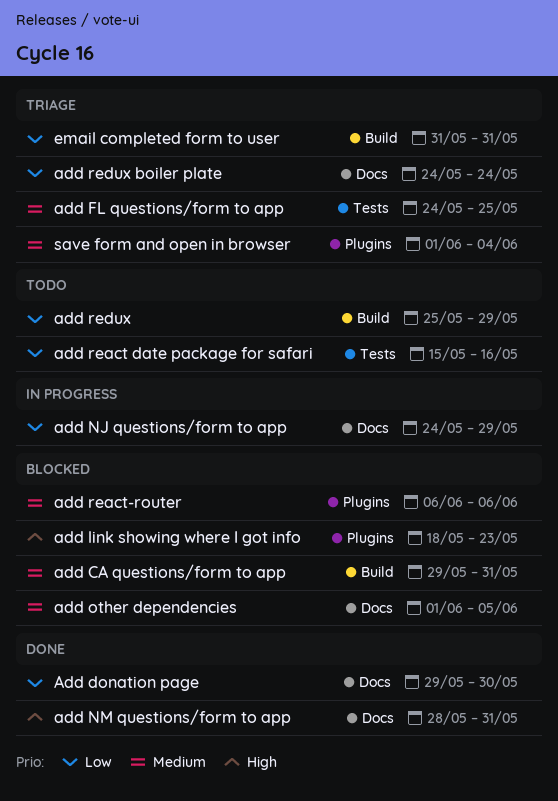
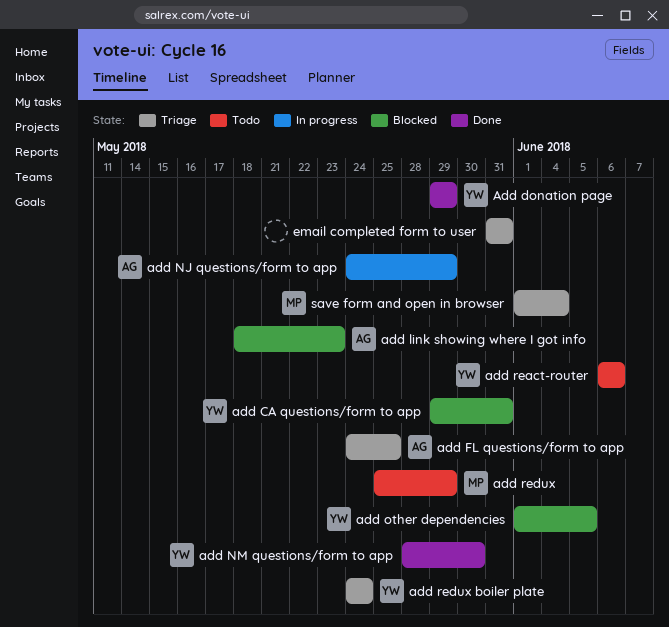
Add donation page, due: May 30 -> May 29
add NM questions/form to app, due: May 31 -> May 30
add react date package for safari: present -> none
add react-router, status: Blocked -> Todo

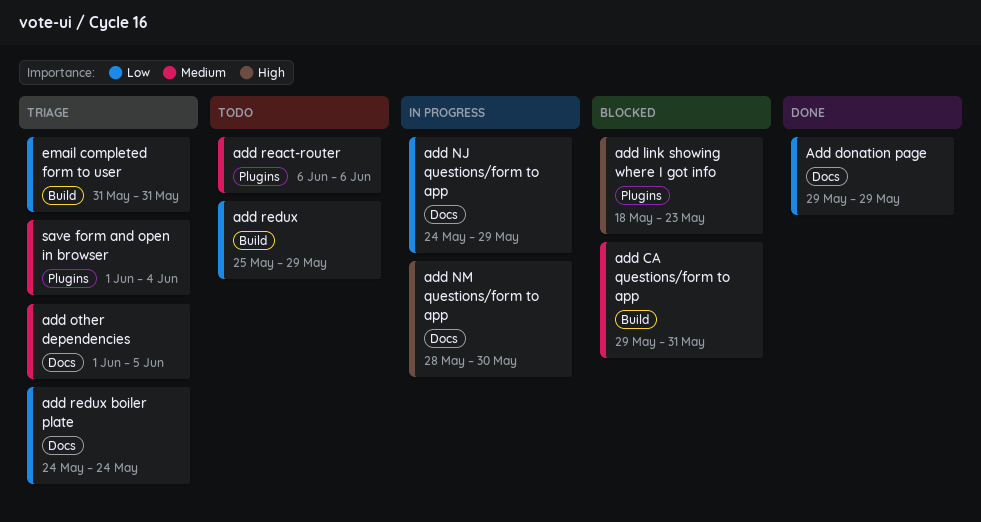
add FL questions/form to app: present -> none
add NM questions/form to app, status: Done -> In progress
add other dependencies, status: Blocked -> Triage

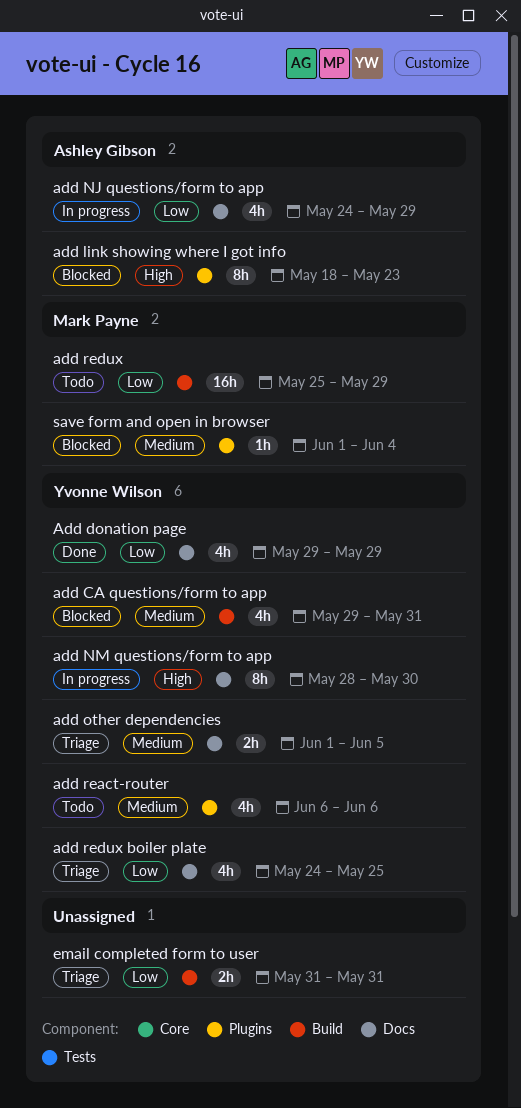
add redux boiler plate, due: May 24 -> May 25
save form and open in browser, status: Triage -> Blocked

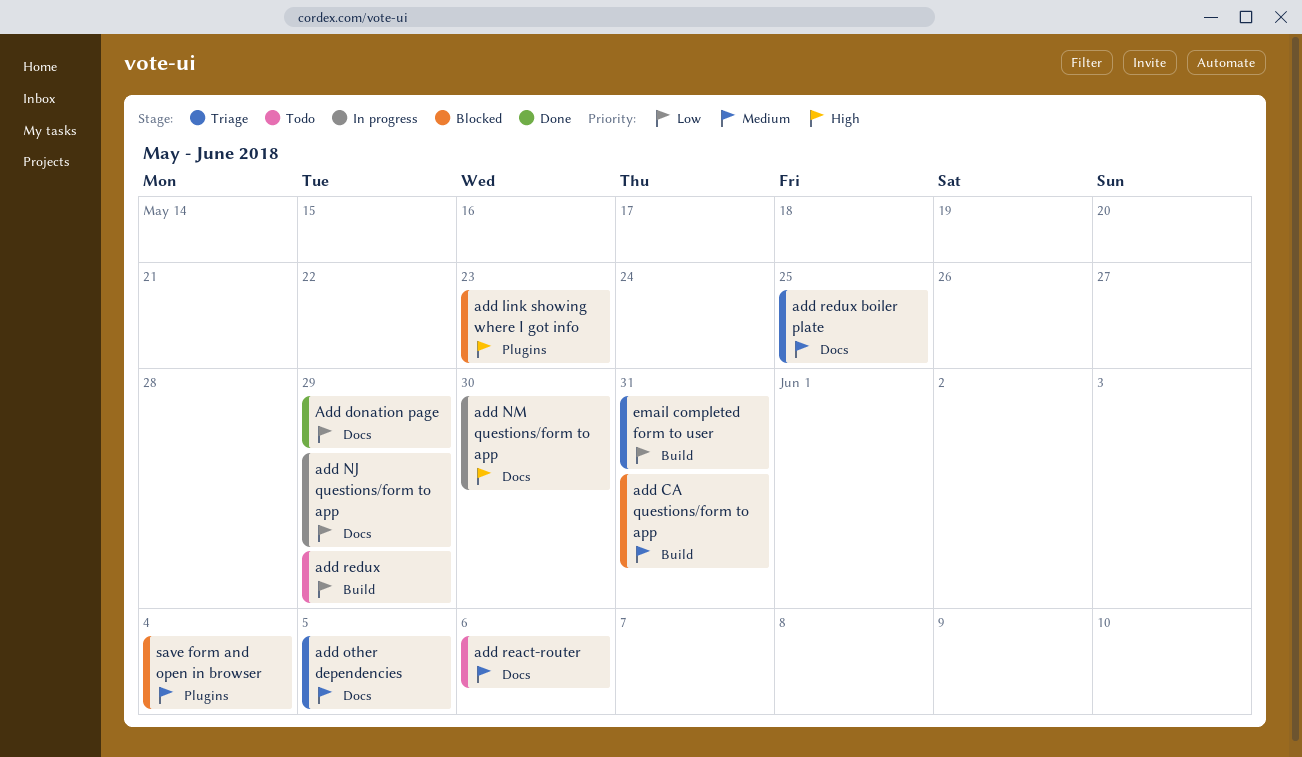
add react-router, label: Plugins -> Docs
add redux boiler plate, priority: Low -> Medium

